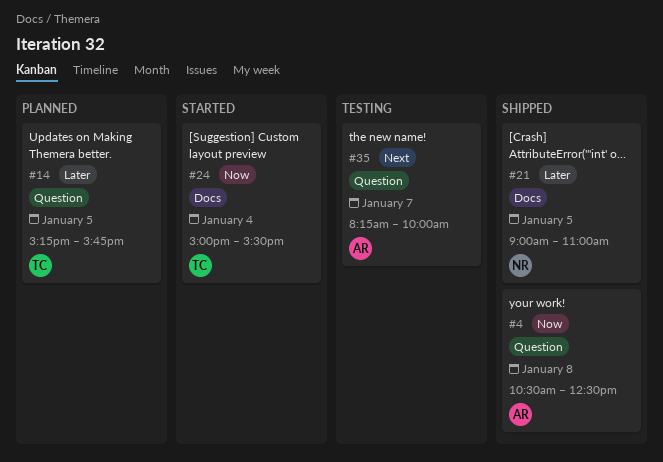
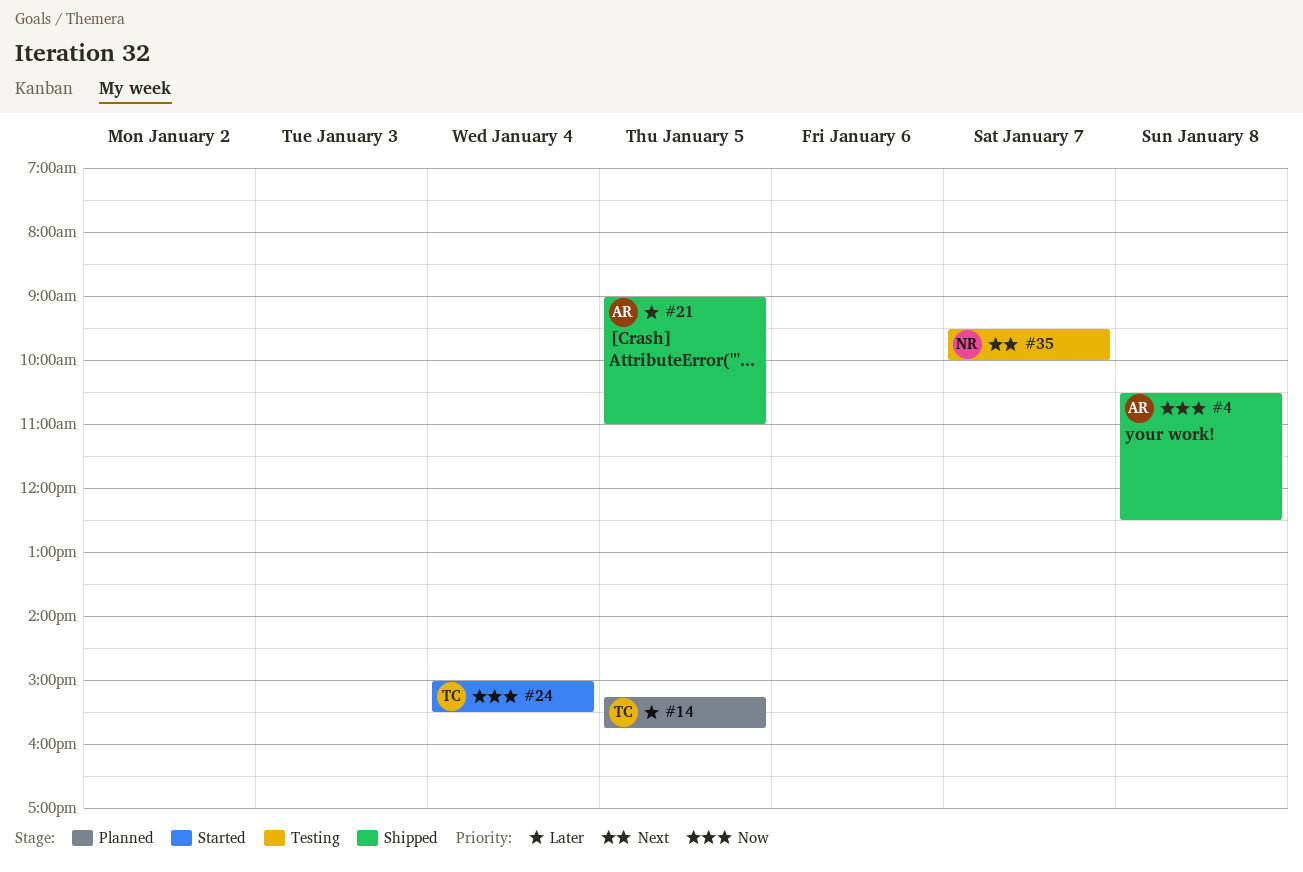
#21, owner: NR -> AR
#35, owner: AR -> NR
#35, begins: 08:15 -> 09:30

